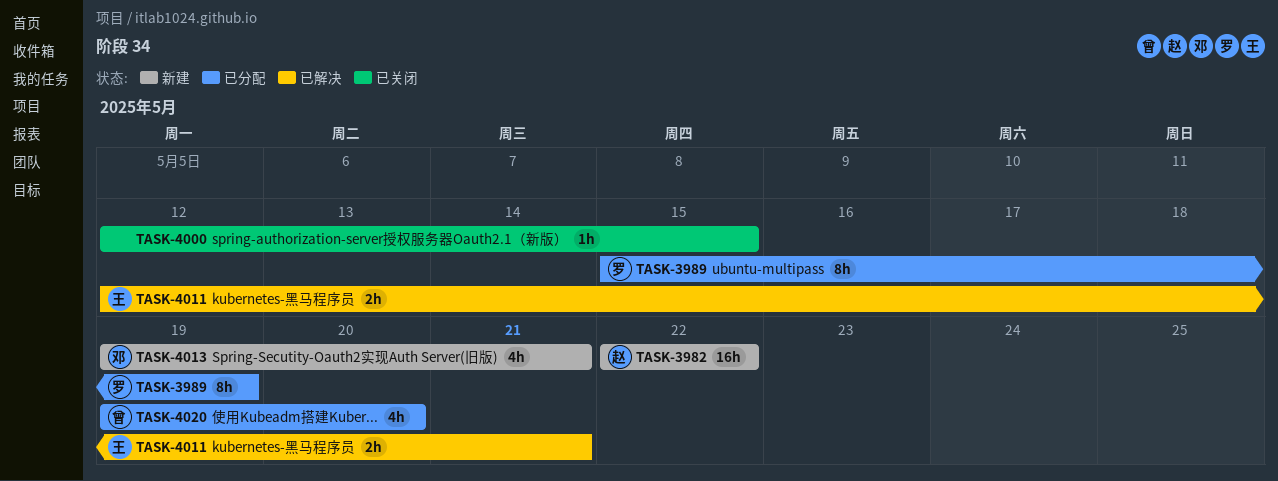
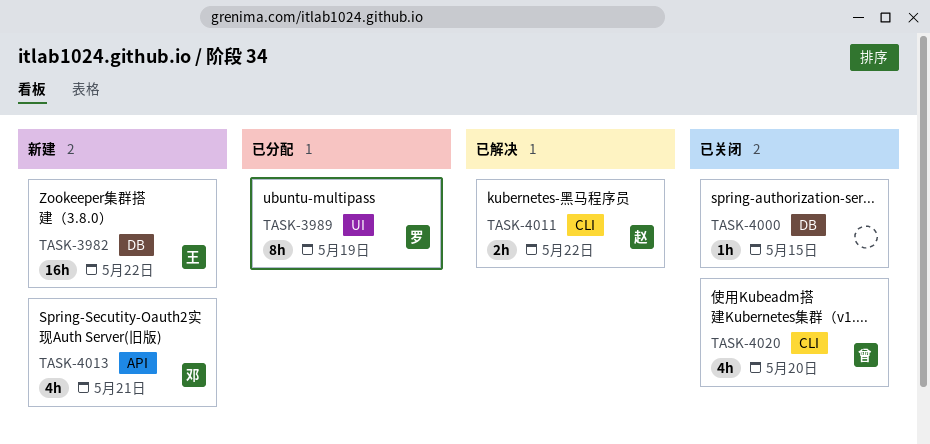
TASK-3982, owner: 赵 -> 王
TASK-4011, owner: 王 -> 赵
TASK-4011, due: May 21 -> May 22
TASK-4020, status: 已分配 -> 已关闭

